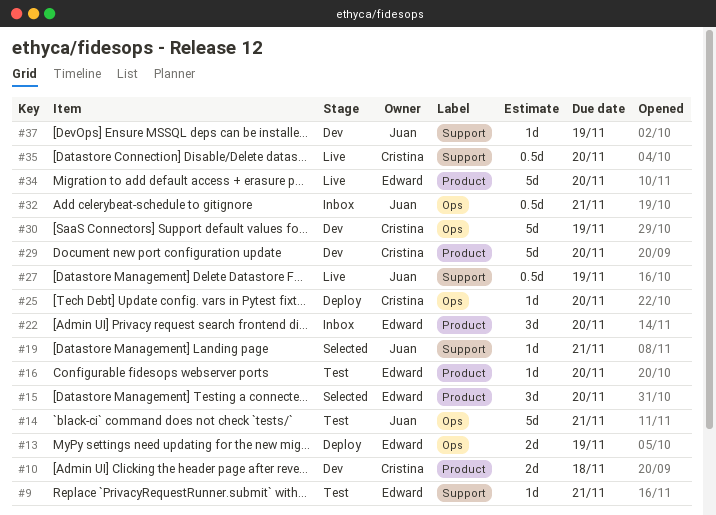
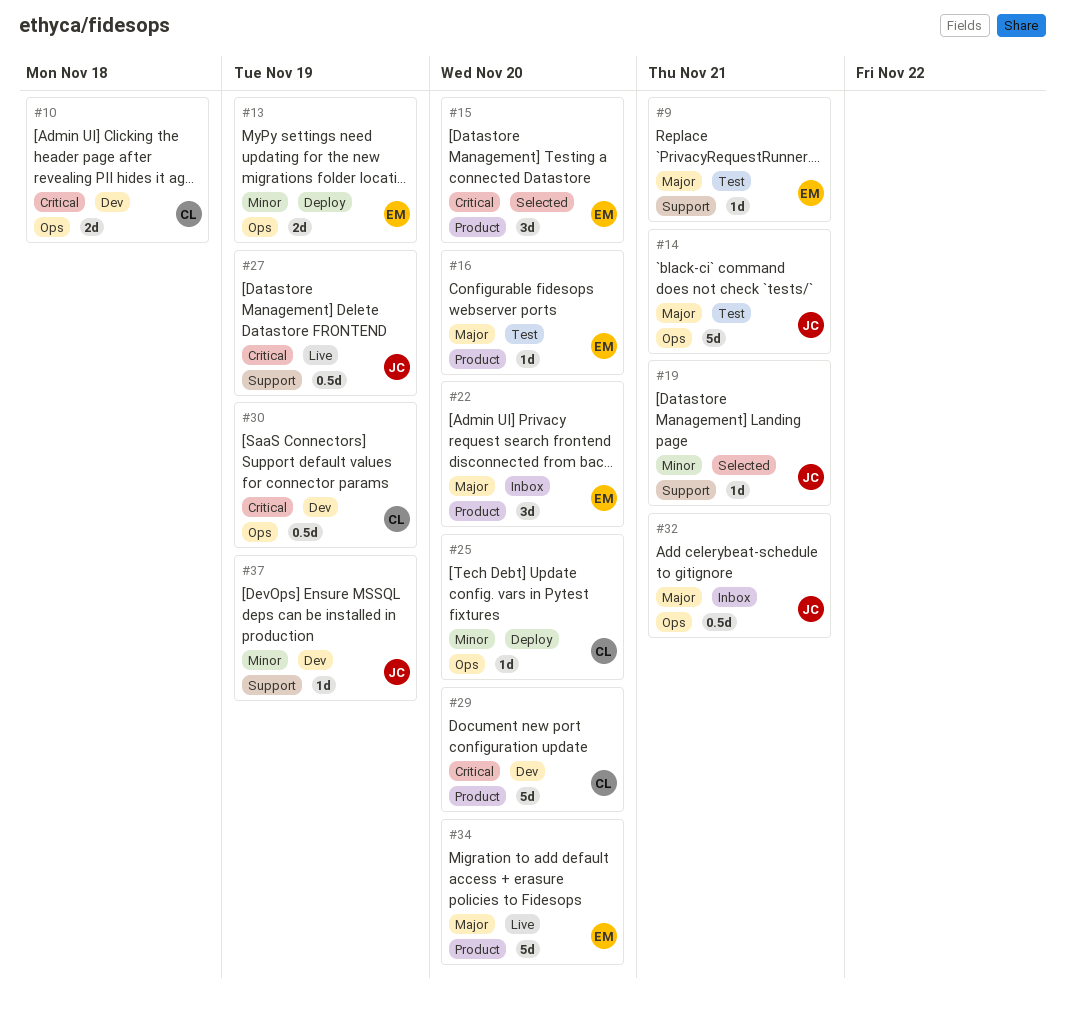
#10, label: Product -> Ops
#30, estimate: 5d -> 0.5d
#35: present -> none

